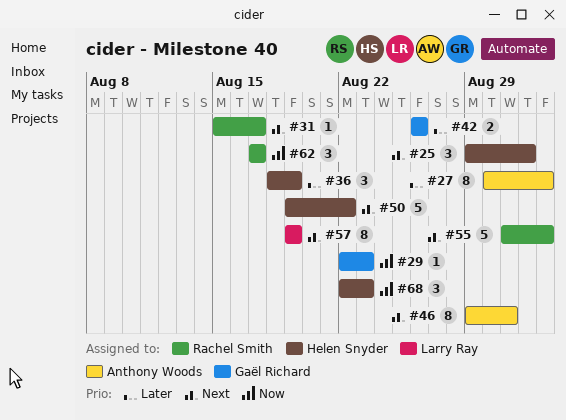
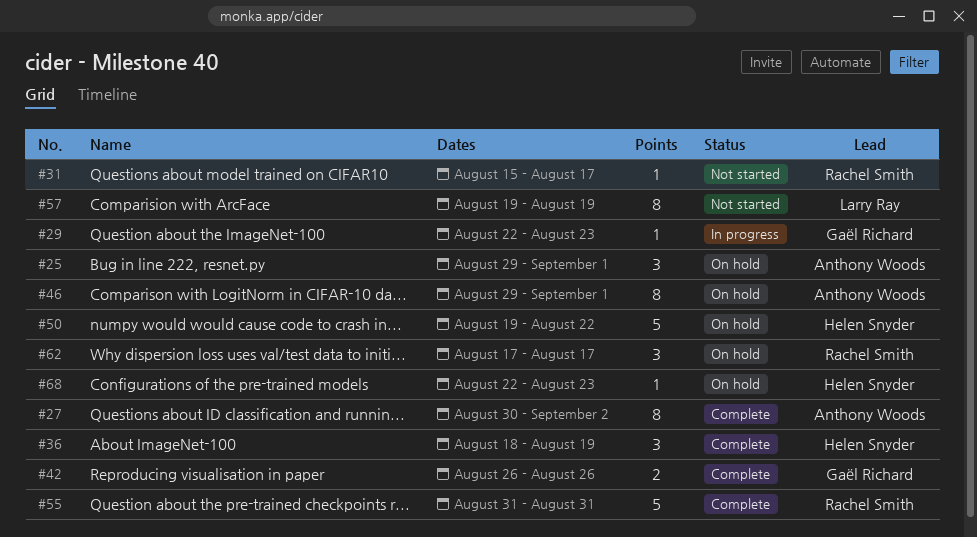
#25, owner: Helen Snyder -> Anthony Woods
#46, due: Aug 31 -> Sep 1
#55, due: Sep 2 -> Aug 31
#68, estimate: 3 -> 1

